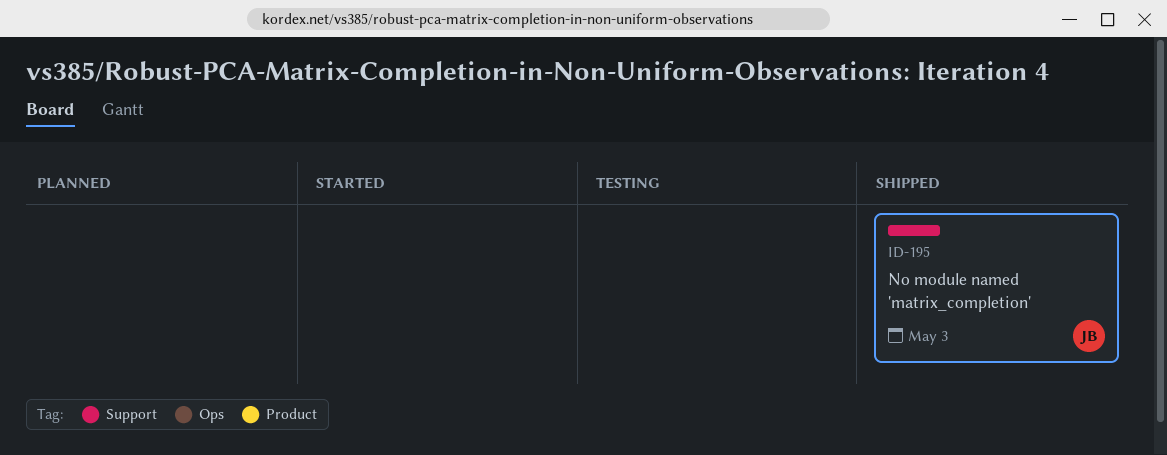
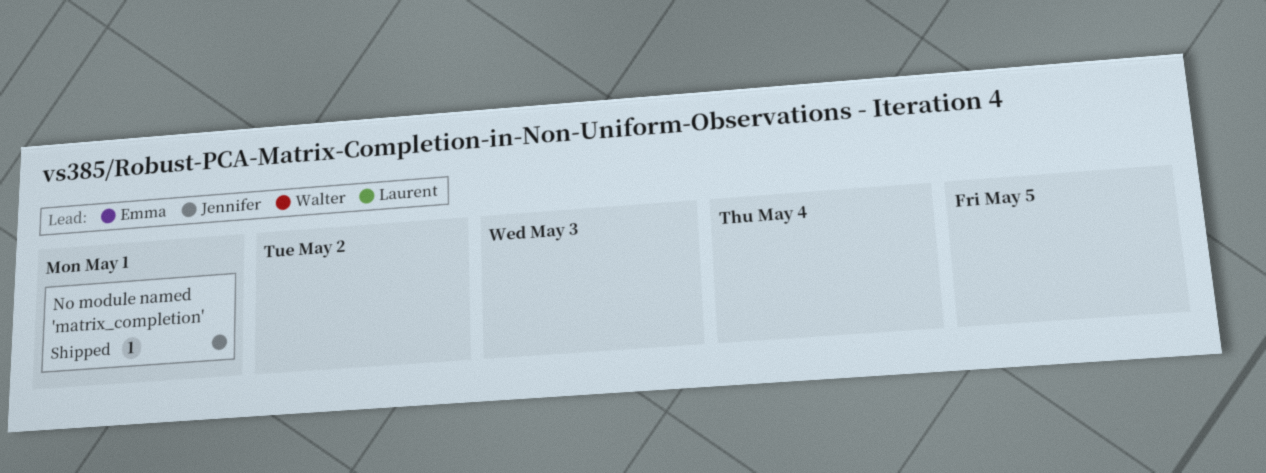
No module named 'matrix_completion', due: May 3 -> May 1

